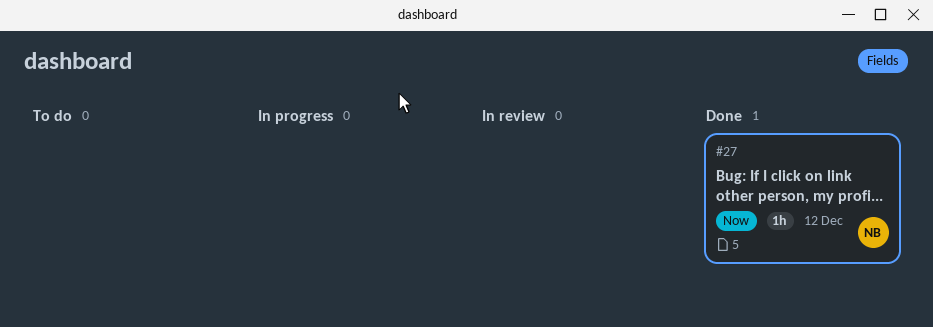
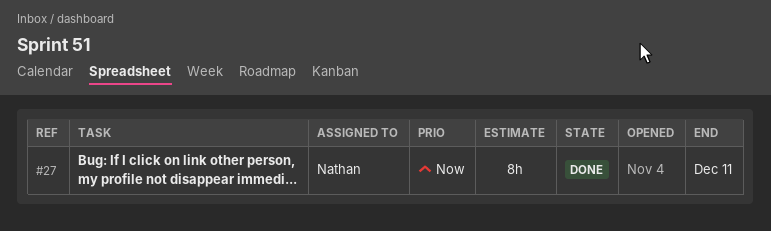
#27, estimate: 1h -> 8h
#27, due: Dec 12 -> Dec 11

